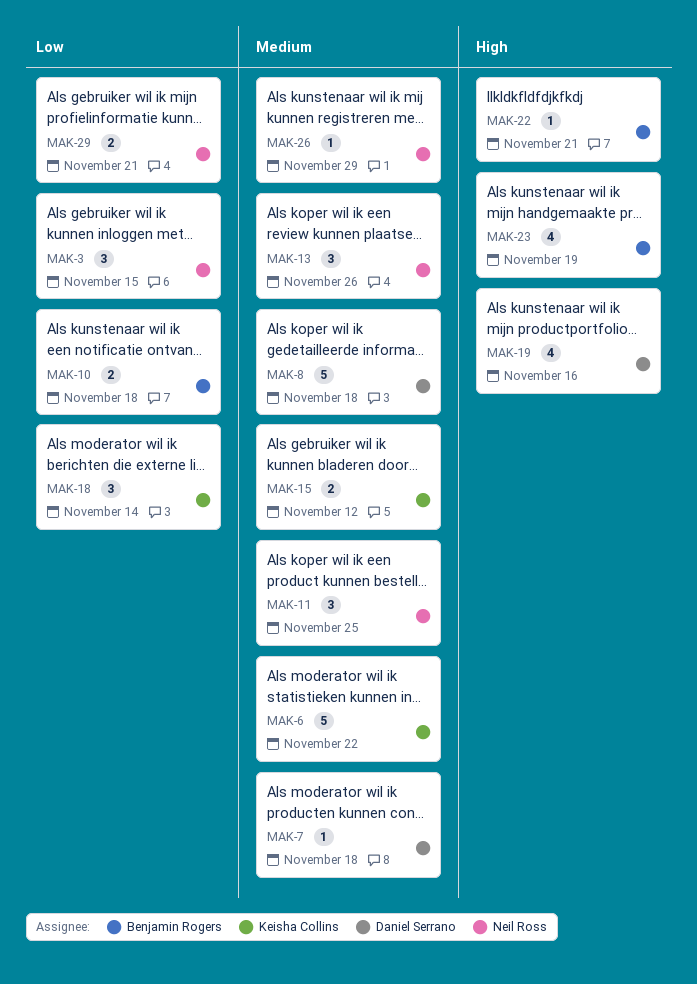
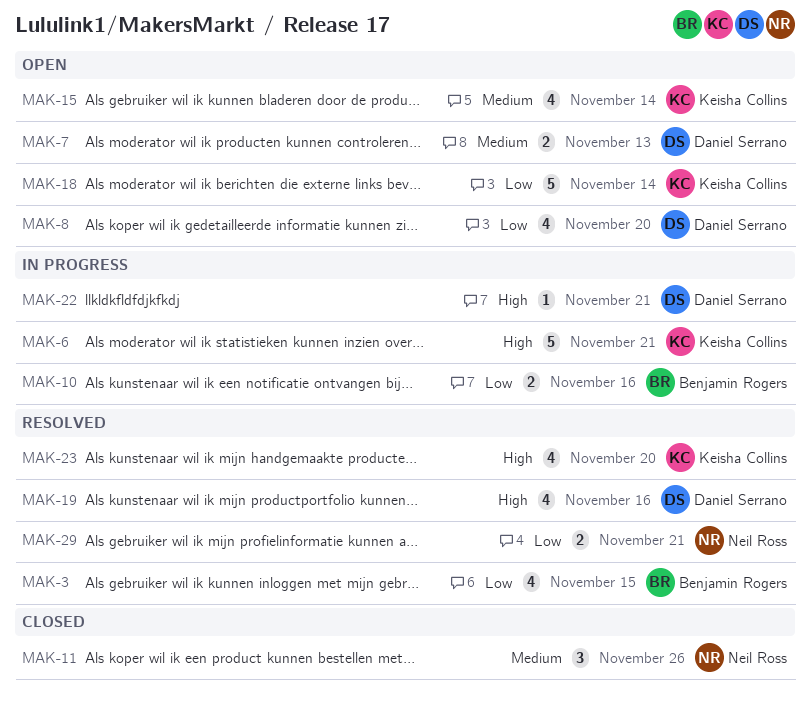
MAK-3, owner: Neil Ross -> Benjamin Rogers
MAK-3, estimate: 3 -> 4
MAK-6, priority: Medium -> High
MAK-6, due: Nov 22 -> Nov 21
MAK-7, estimate: 1 -> 2
MAK-7, due: Nov 18 -> Nov 13
MAK-8, priority: Medium -> Low
MAK-8, estimate: 5 -> 4
MAK-8, due: Nov 18 -> Nov 20
MAK-10, due: Nov 18 -> Nov 16
MAK-11, due: Nov 25 -> Nov 26
MAK-13: present -> none
MAK-15, estimate: 2 -> 4
MAK-15, due: Nov 12 -> Nov 14
MAK-18, estimate: 3 -> 5
MAK-22, owner: Benjamin Rogers -> Daniel Serrano
MAK-23, owner: Benjamin Rogers -> Keisha Collins
MAK-23, due: Nov 19 -> Nov 20
MAK-26: present -> none

